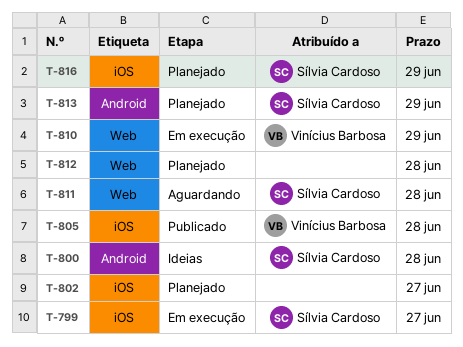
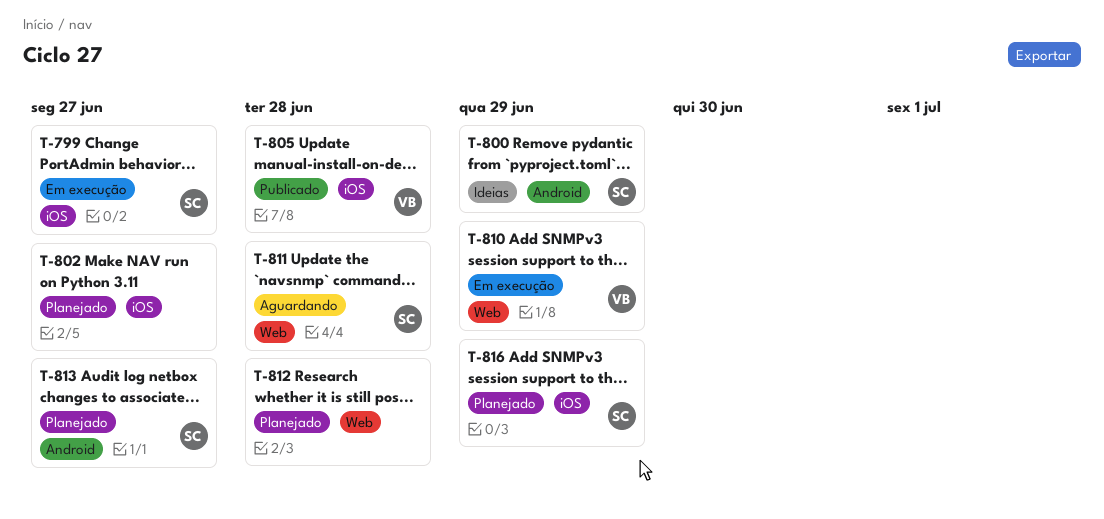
T-800, due: Jun 28 -> Jun 29
T-813, due: Jun 29 -> Jun 27

